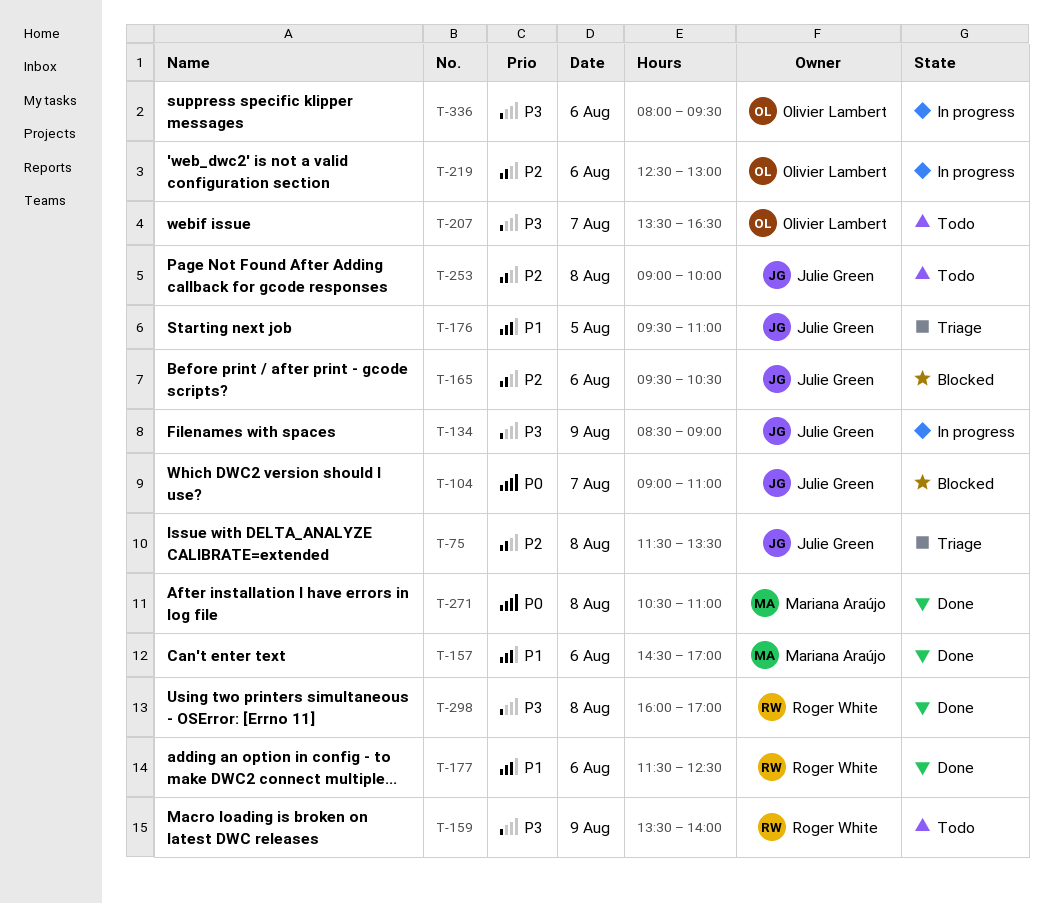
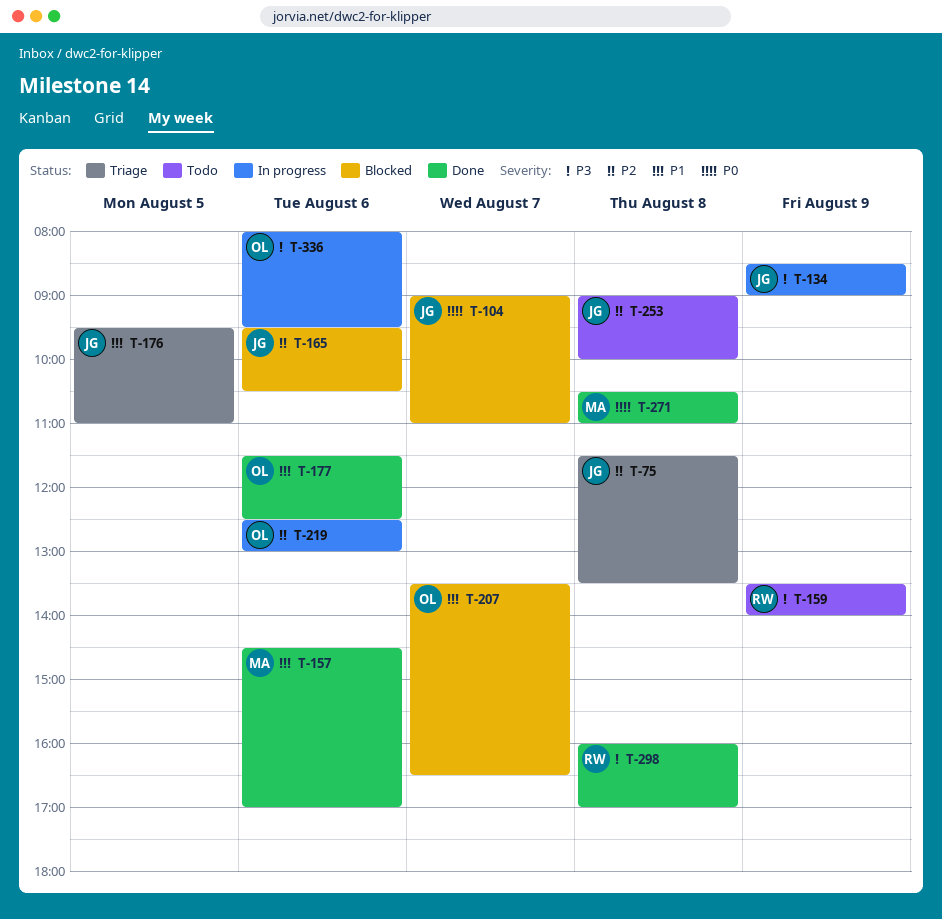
T-177, owner: Roger White -> Olivier Lambert
T-207, status: Todo -> Blocked
T-207, priority: P3 -> P1

